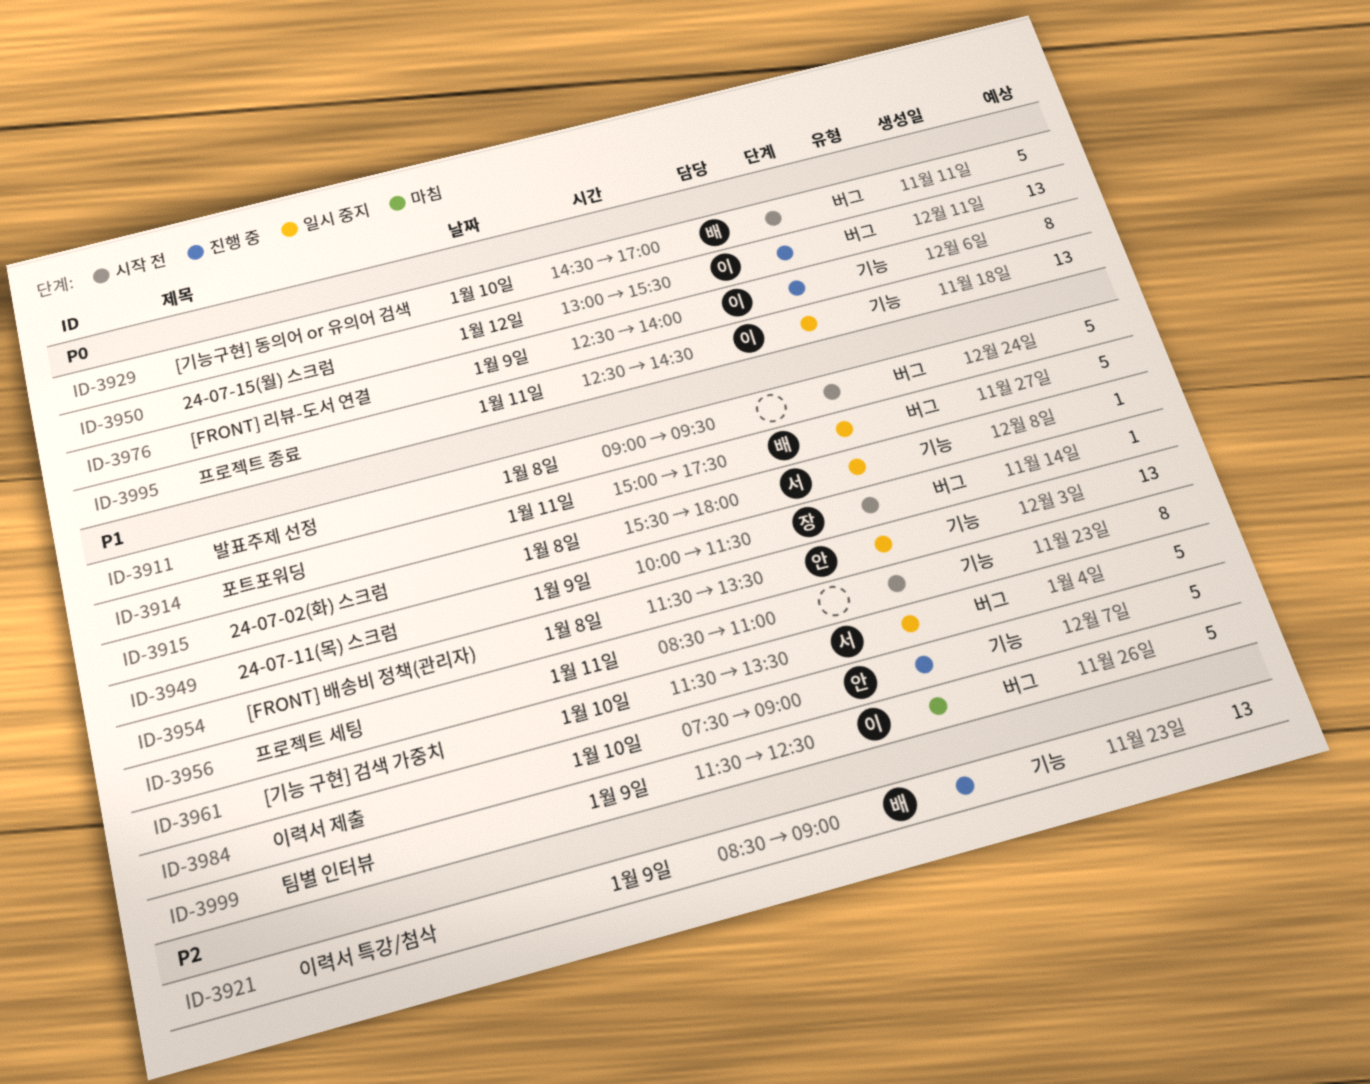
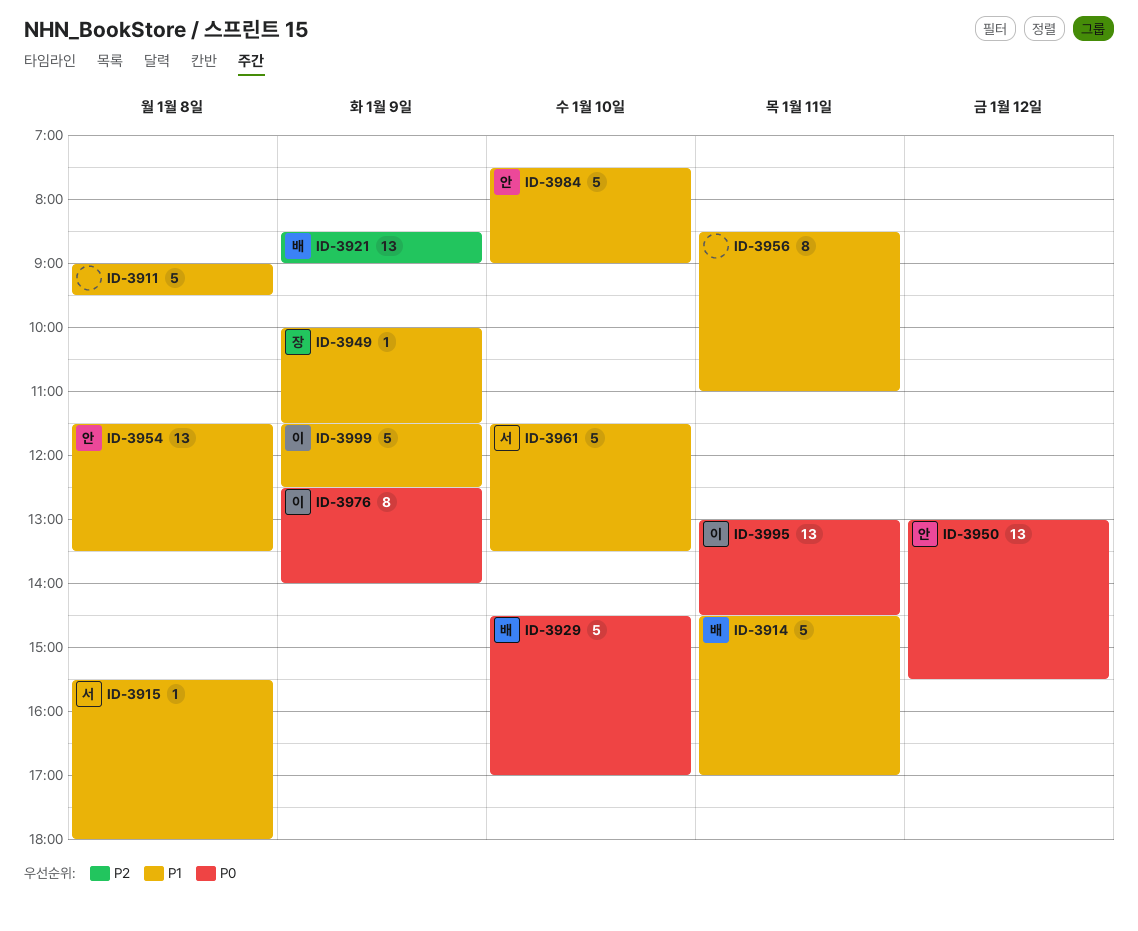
ID-3914, begins: 15:00 -> 14:30
ID-3914, ends: 17:30 -> 17:00
ID-3950, owner: 이 -> 안
ID-3995, begins: 12:30 -> 13:00

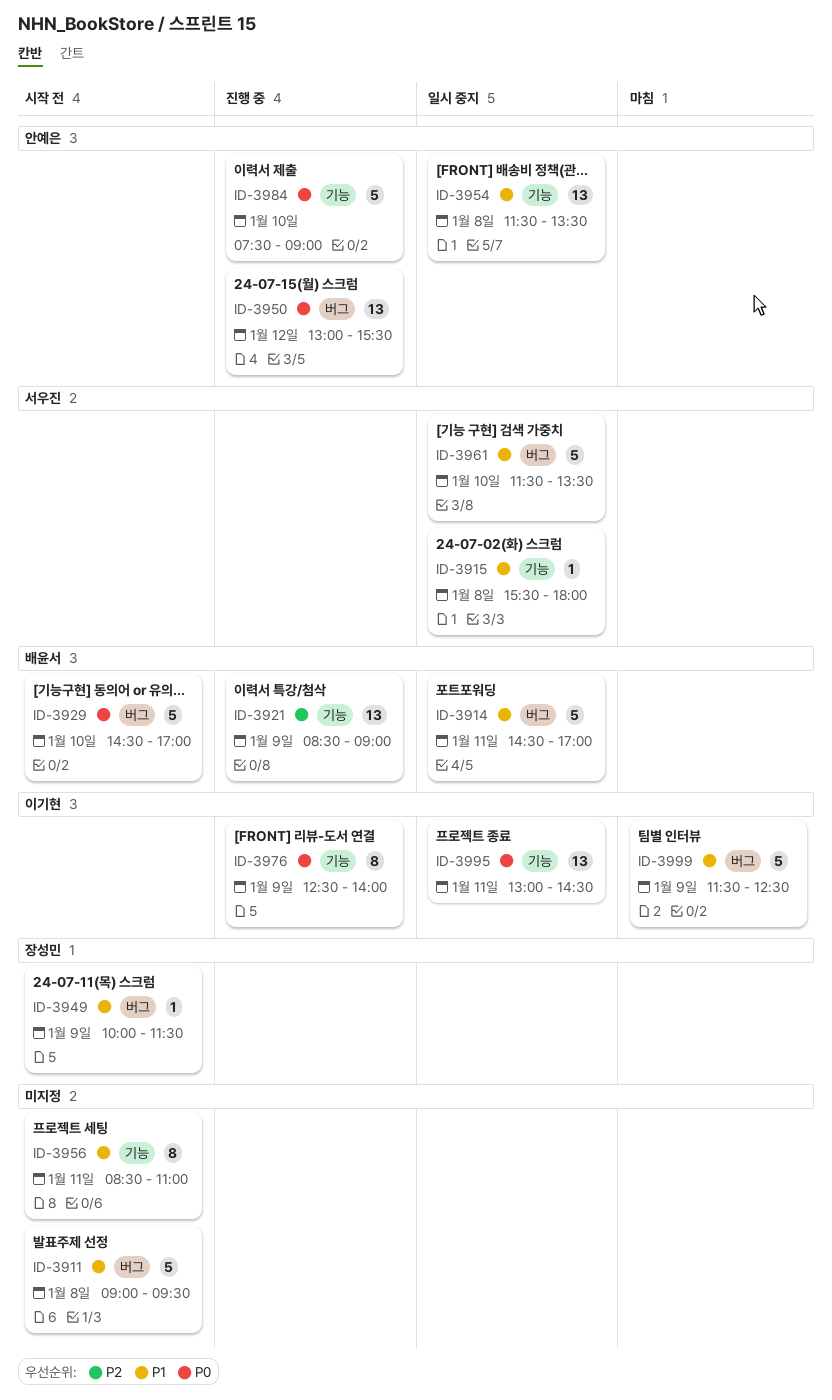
ID-3984, priority: P1 -> P0

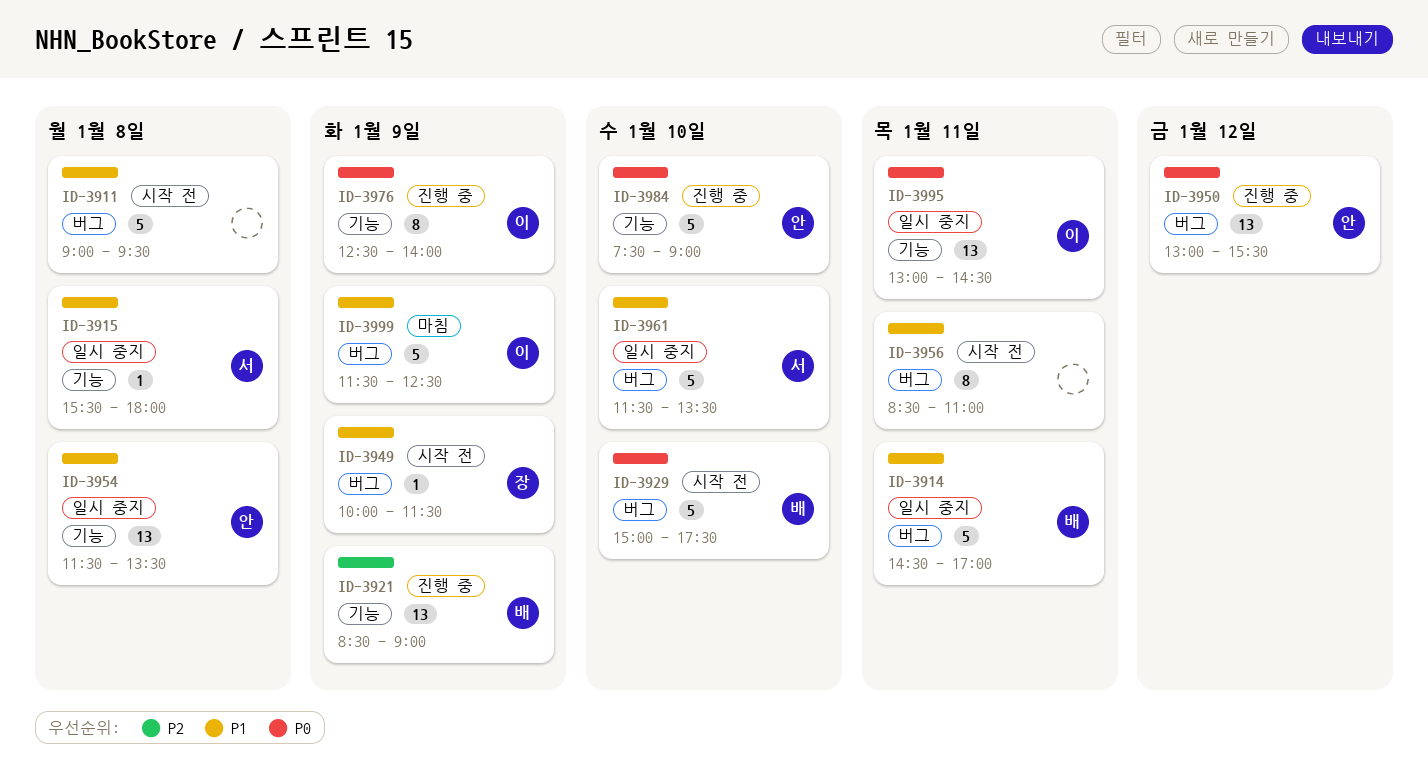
ID-3929, begins: 14:30 -> 15:00
ID-3929, ends: 17:00 -> 17:30
ID-3956, label: 기능 -> 버그

